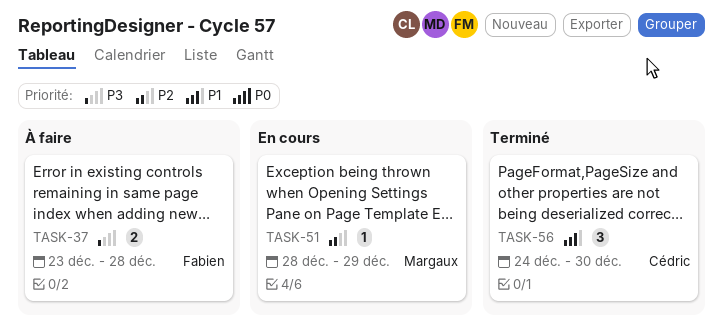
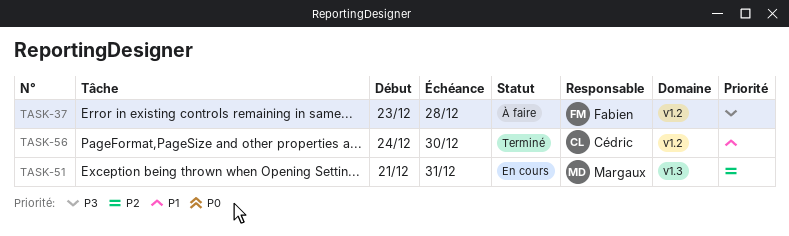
TASK-51, start: Dec 28 -> Dec 21
TASK-51, due: Dec 29 -> Dec 31

